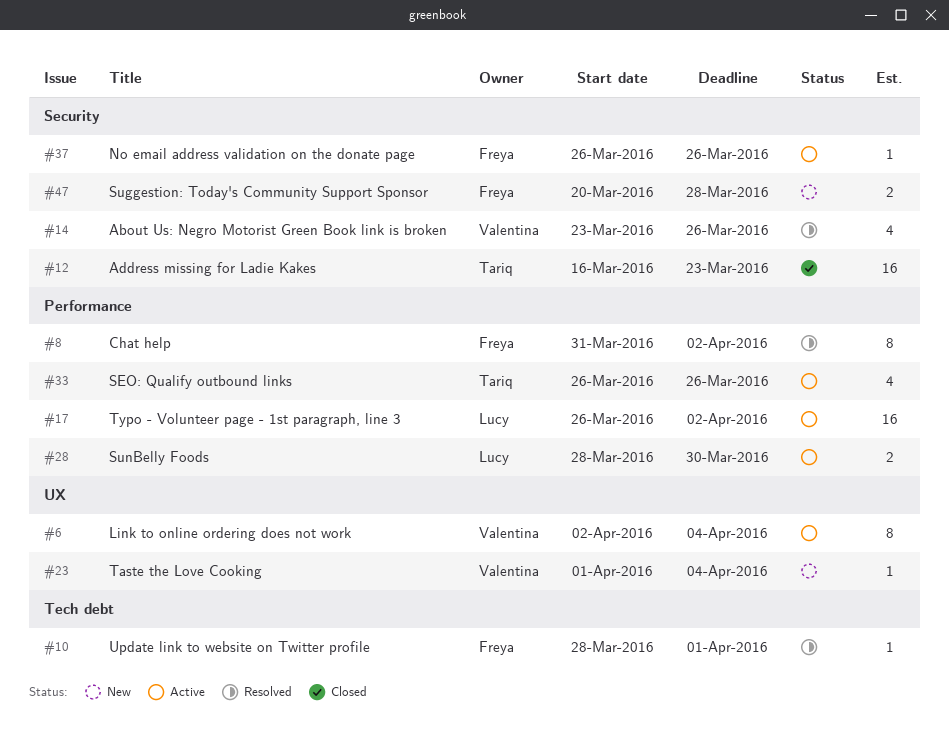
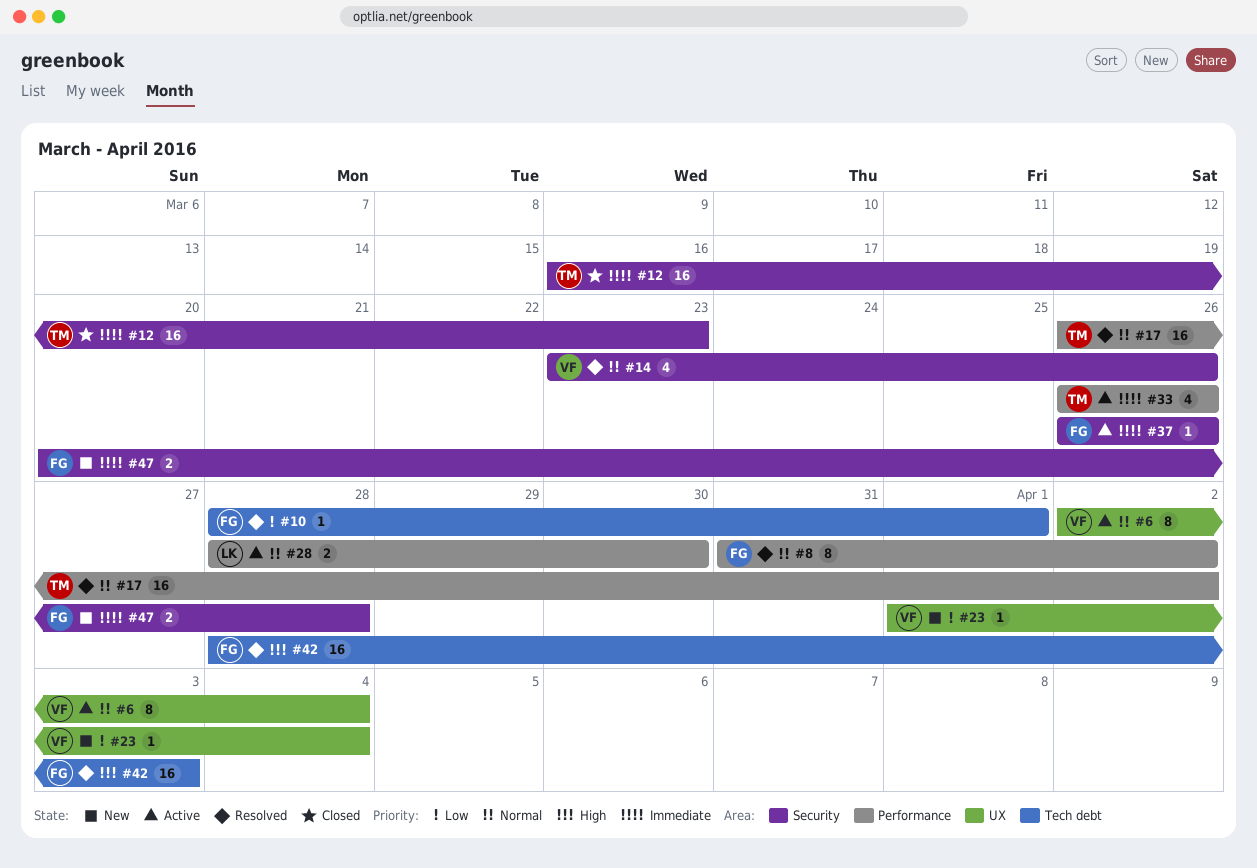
#17, status: Active -> Resolved
#17, owner: Lucy -> Tariq
#42: none -> present

